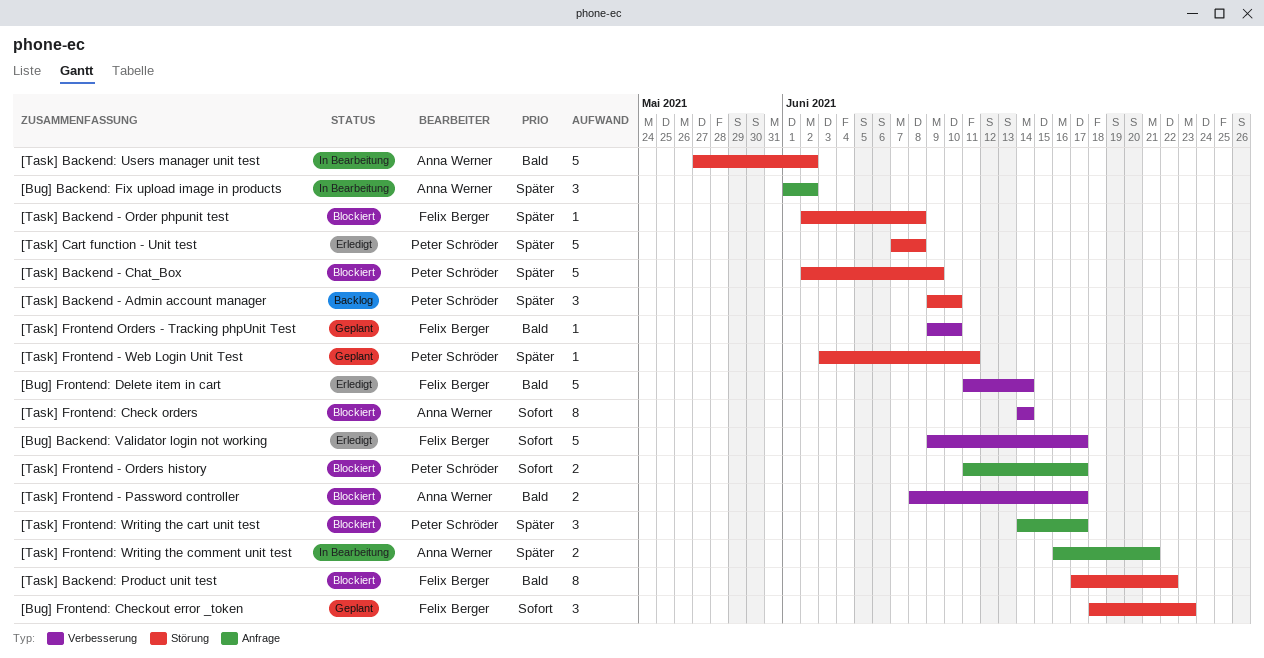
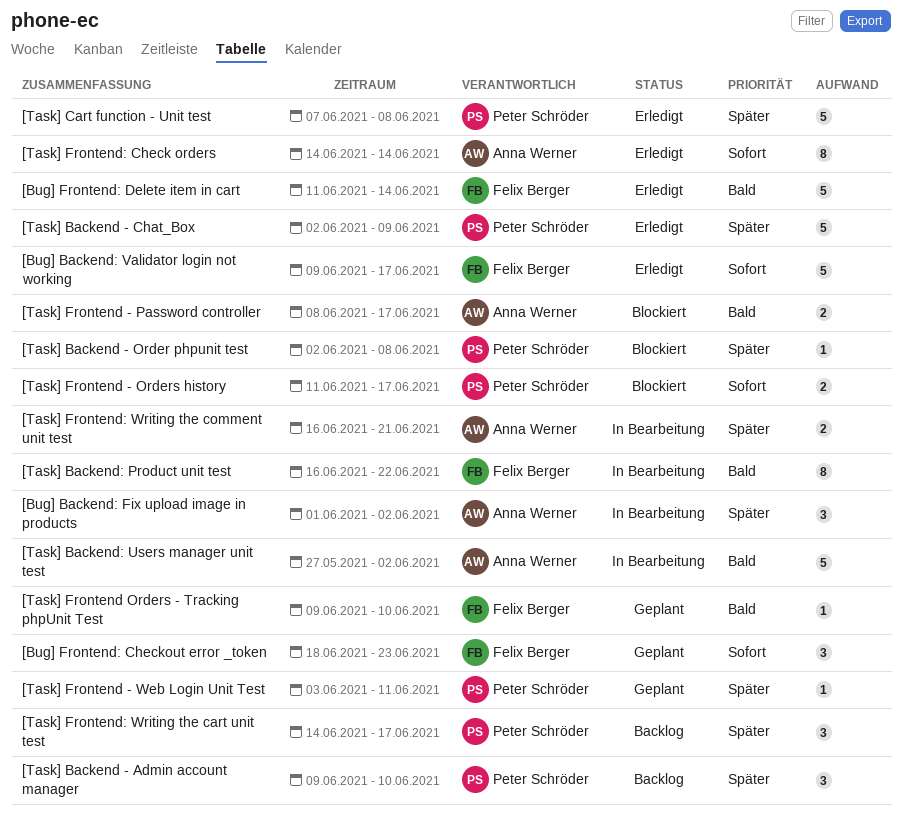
[Task] Backend - Chat_Box, status: Blockiert -> Erledigt
[Task] Backend - Order phpunit test, owner: Felix Berger -> Peter Schröder
[Task] Backend: Product unit test, status: Blockiert -> In Bearbeitung
[Task] Backend: Product unit test, start: Jun 17 -> Jun 16
[Task] Frontend: Check orders, status: Blockiert -> Erledigt
[Task] Frontend: Writing the cart unit test, status: Blockiert -> Backlog

